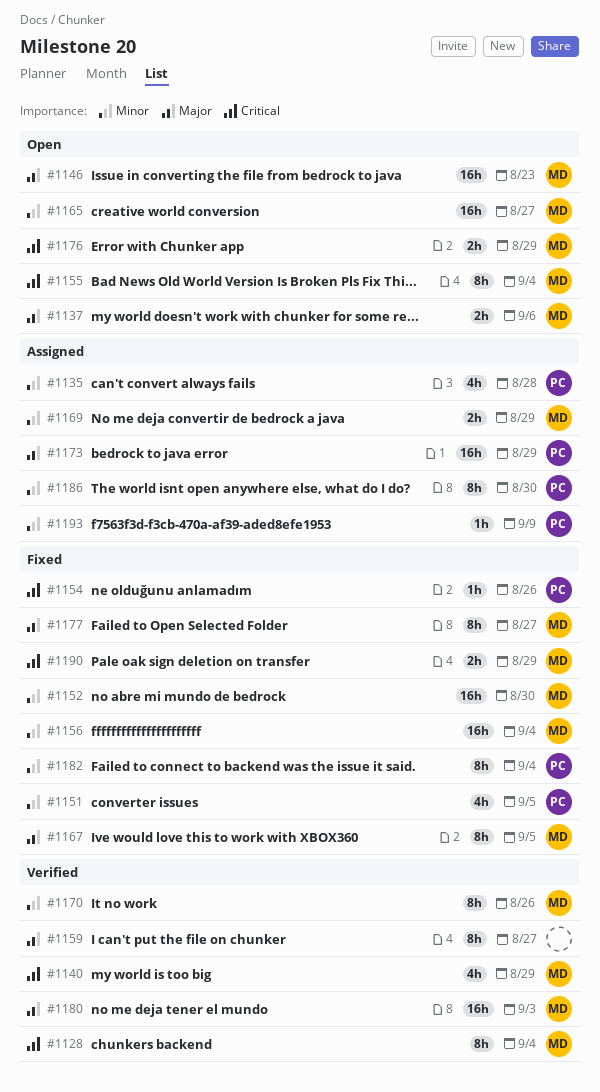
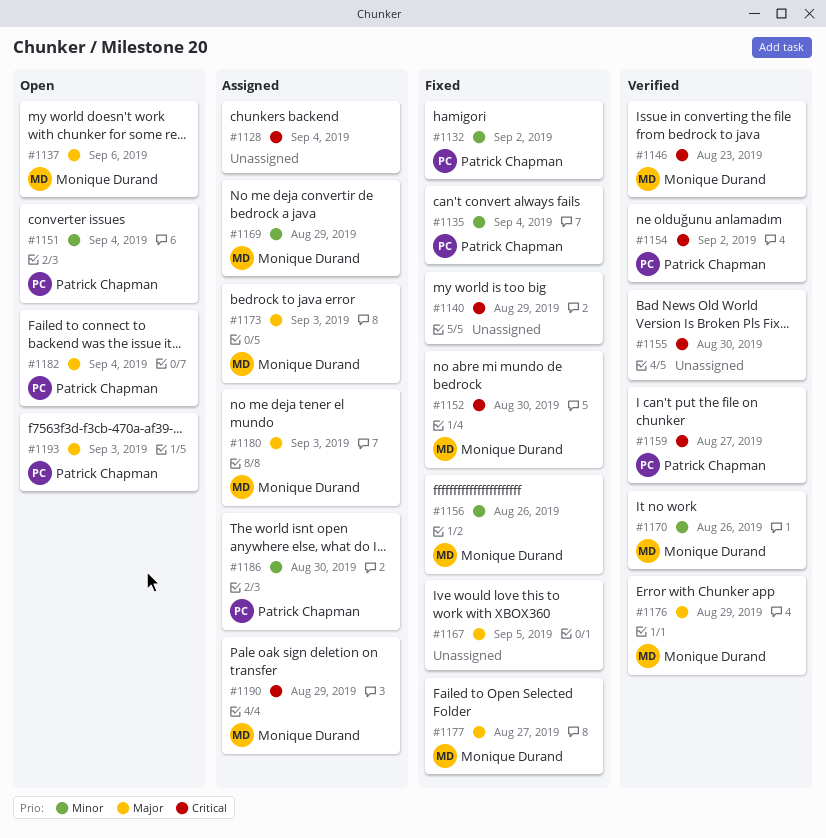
#1128, status: Verified -> Assigned
#1128, owner: Monique Durand -> none
#1132: none -> present
#1135, status: Assigned -> Fixed
#1135, due: Aug 28 -> Sep 4
#1140, status: Verified -> Fixed
#1140, owner: Monique Durand -> none
#1146, status: Open -> Verified
#1146, priority: Major -> Critical
#1151, status: Fixed -> Open
#1151, due: Sep 5 -> Sep 4
#1152, priority: Minor -> Critical
#1154, status: Fixed -> Verified
#1154, due: Aug 26 -> Sep 2
#1155, status: Open -> Verified
#1155, owner: Monique Durand -> none
#1155, due: Sep 4 -> Aug 30
#1156, due: Sep 4 -> Aug 26
#1159, owner: none -> Patrick Chapman
#1159, priority: Major -> Critical
#1165: present -> none
#1167, owner: Monique Durand -> none
#1173, owner: Patrick Chapman -> Monique Durand
#1173, due: Aug 29 -> Sep 3
#1176, status: Open -> Verified
#1176, priority: Critical -> Major
#1180, status: Verified -> Assigned
#1182, status: Fixed -> Open
#1182, priority: Minor -> Major
#1190, status: Fixed -> Assigned
#1193, status: Assigned -> Open
#1193, priority: Minor -> Major
#1193, due: Sep 9 -> Sep 3

